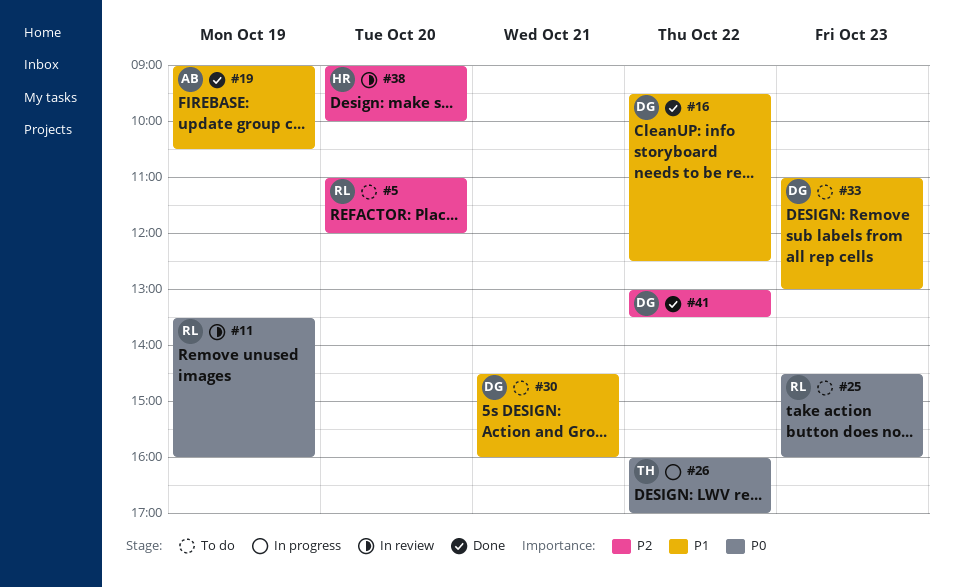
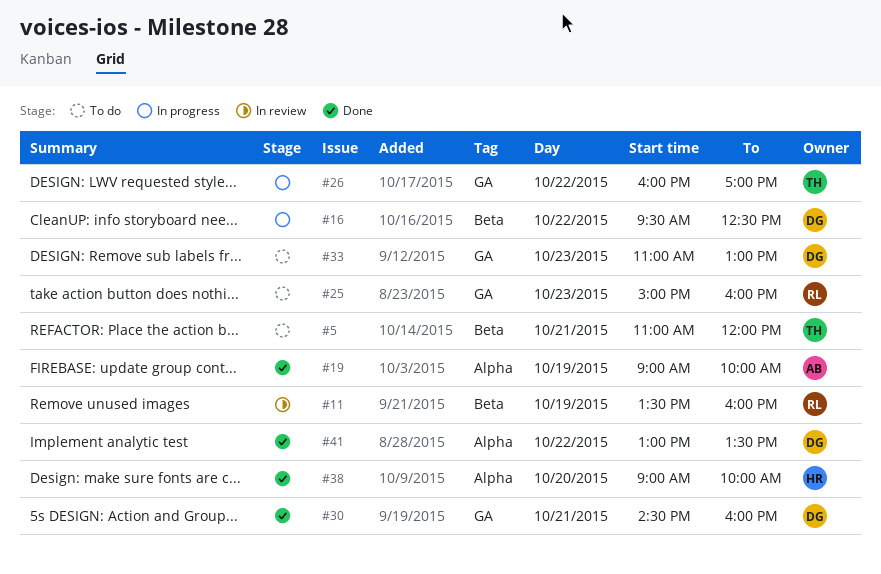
#5, owner: RL -> TH
#5, day: Oct 20 -> Oct 21
#16, status: Done -> In progress
#19, ends: 10:30 -> 10:00
#25, begins: 14:30 -> 15:00
#30, status: To do -> Done
#38, status: In review -> Done

